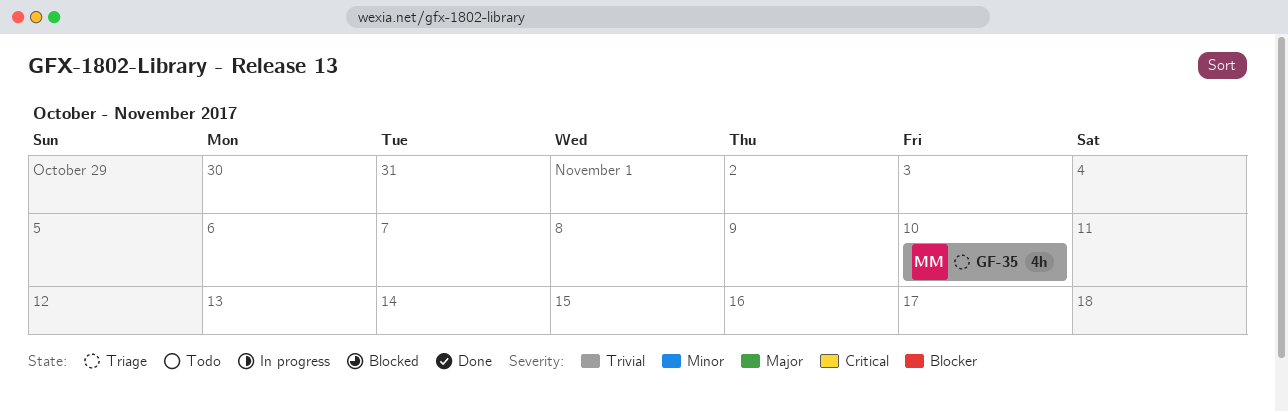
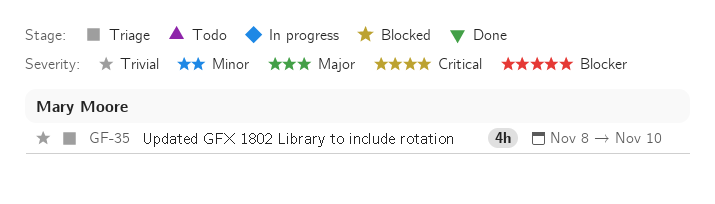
GF-35, start: Nov 10 -> Nov 8

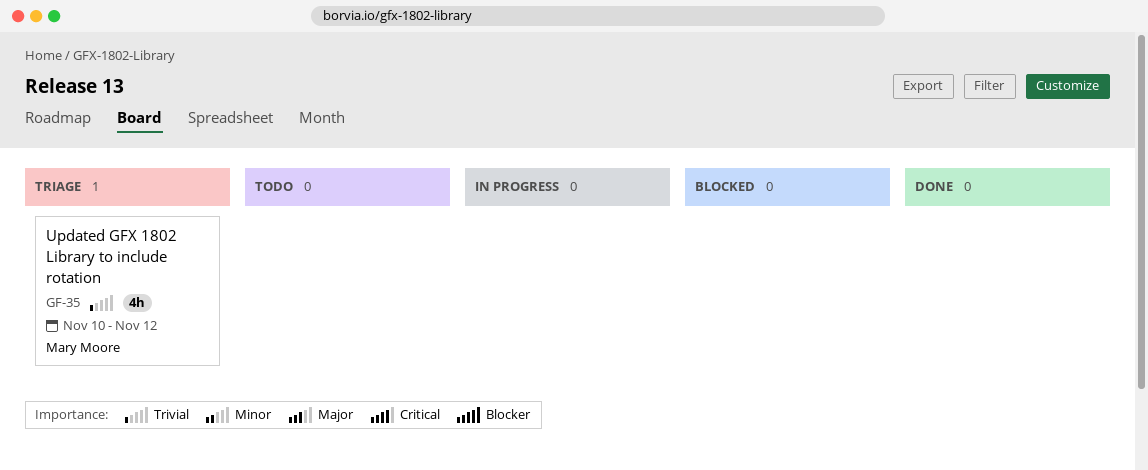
GF-35, start: Nov 8 -> Nov 10
GF-35, due: Nov 10 -> Nov 12

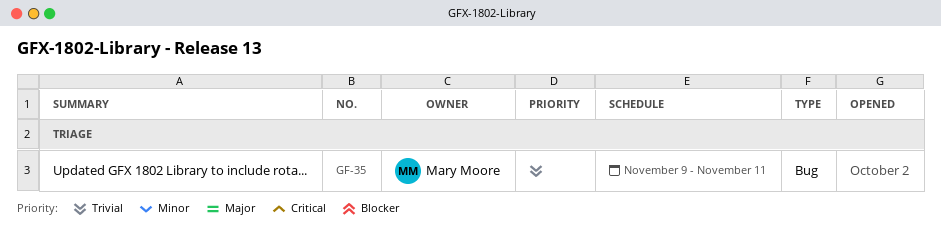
GF-35, start: Nov 10 -> Nov 9
GF-35, due: Nov 12 -> Nov 11

